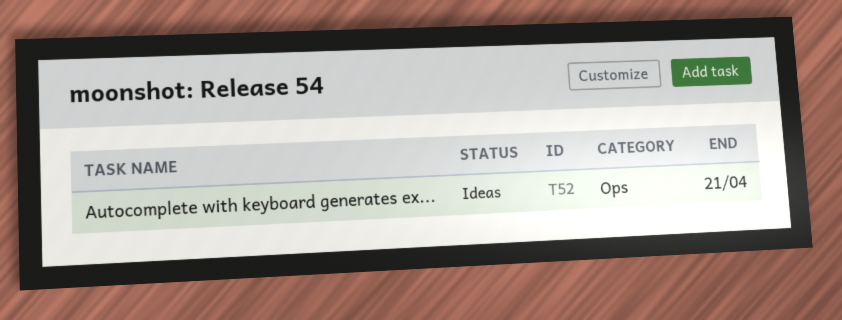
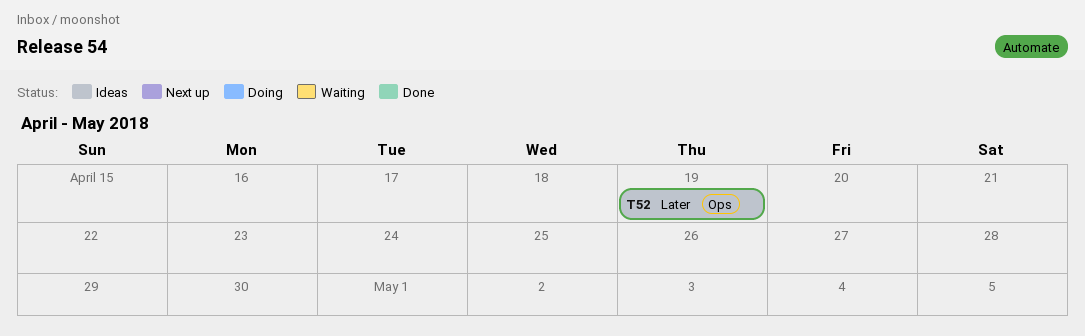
T52, due: Apr 21 -> Apr 19

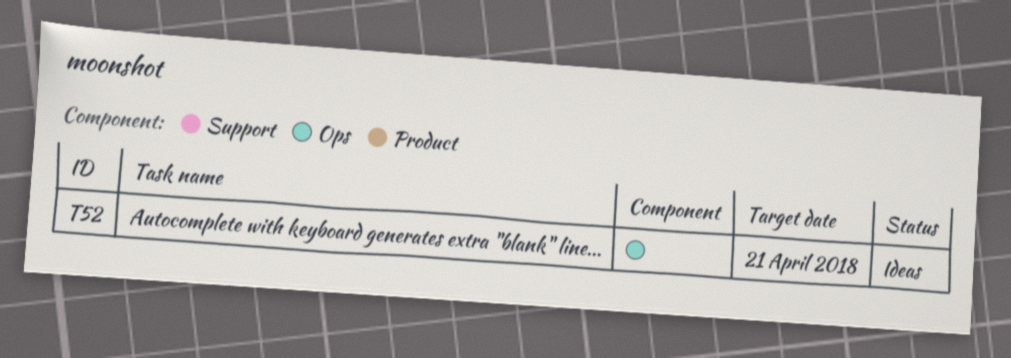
T52, due: Apr 19 -> Apr 21

